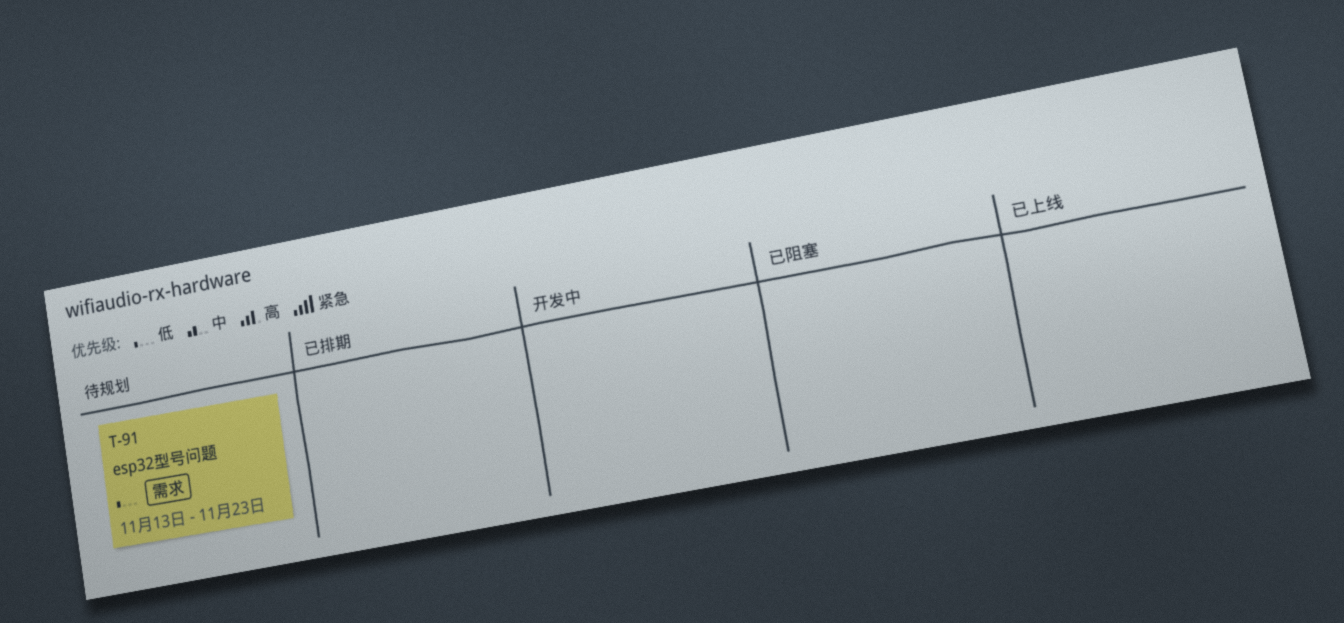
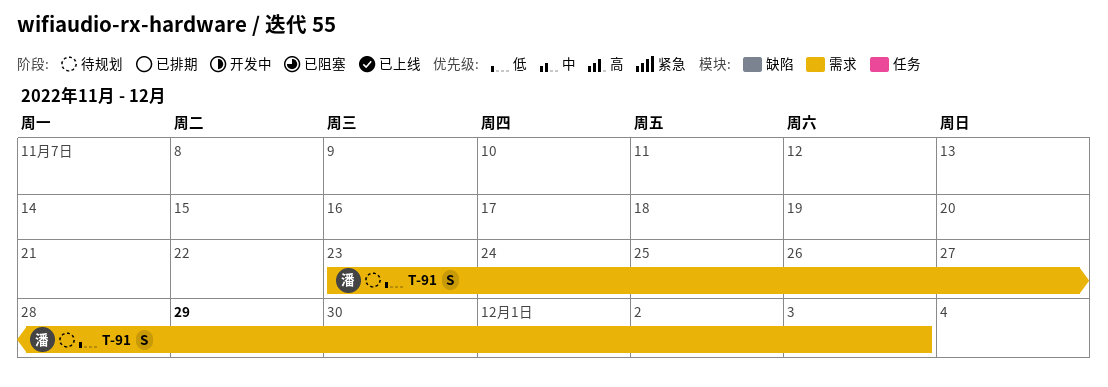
T-91, start: Nov 13 -> Nov 23
T-91, due: Nov 23 -> Dec 3

